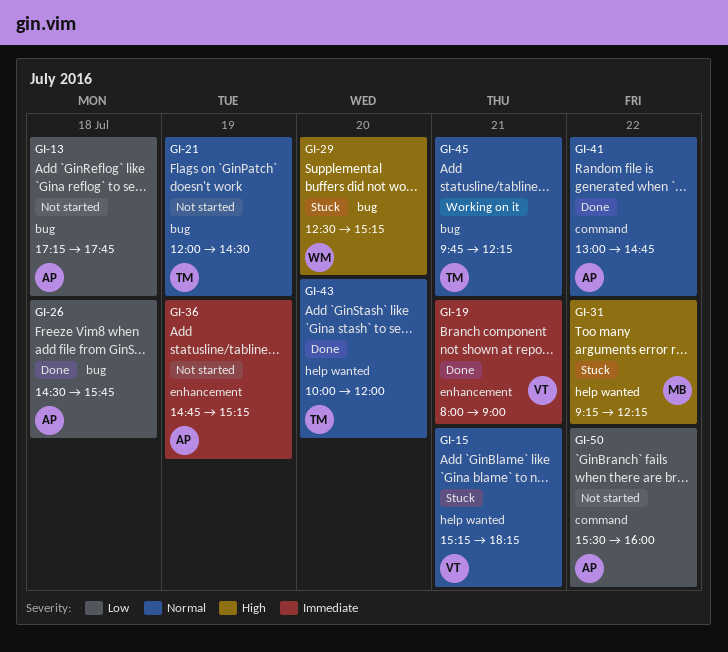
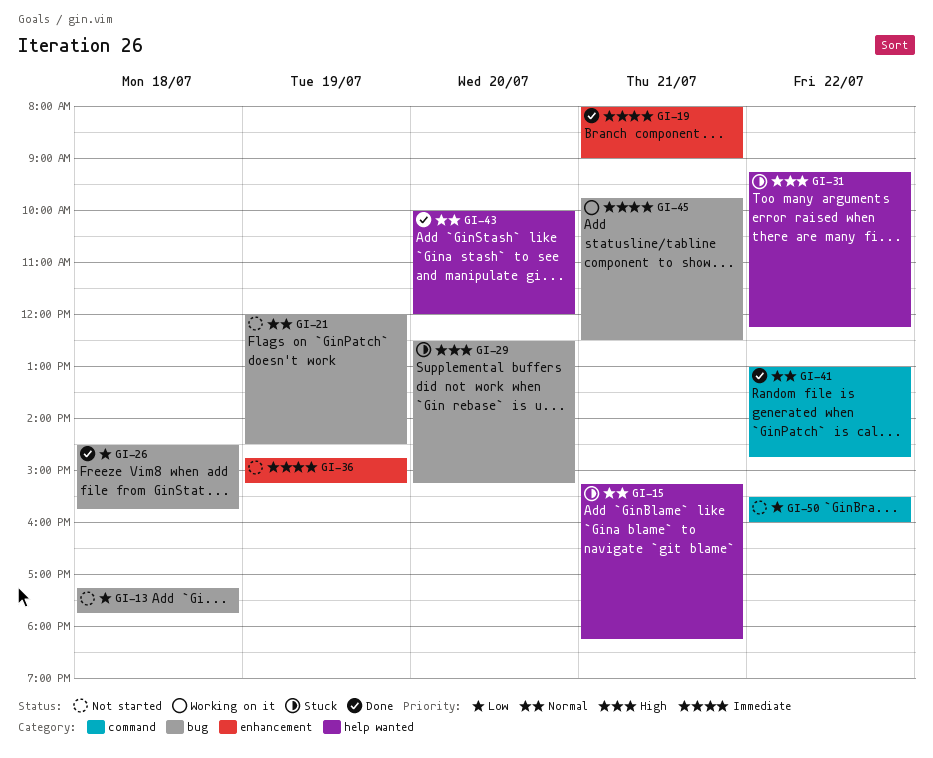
GI-45, priority: Normal -> Immediate
GI-45, ends: 12:15 -> 12:30

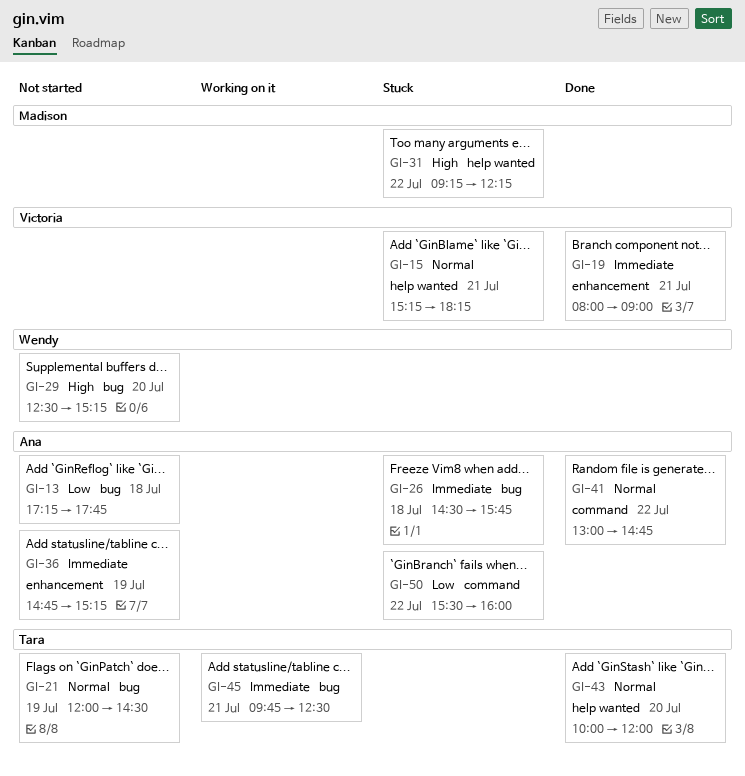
GI-26, status: Done -> Stuck
GI-26, priority: Low -> Immediate
GI-29, status: Stuck -> Not started
GI-50, status: Not started -> Stuck

